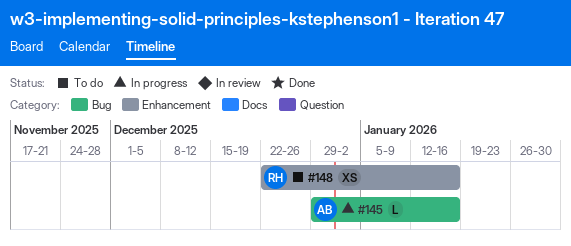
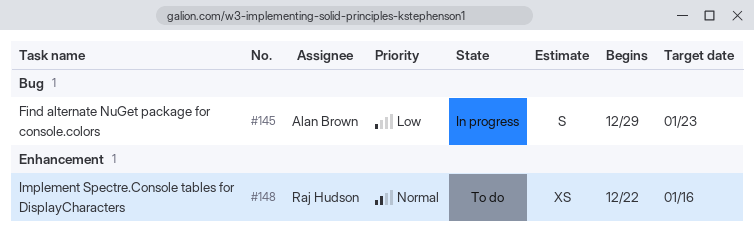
#145, estimate: L -> S
#145, due: Jan 16 -> Jan 23

